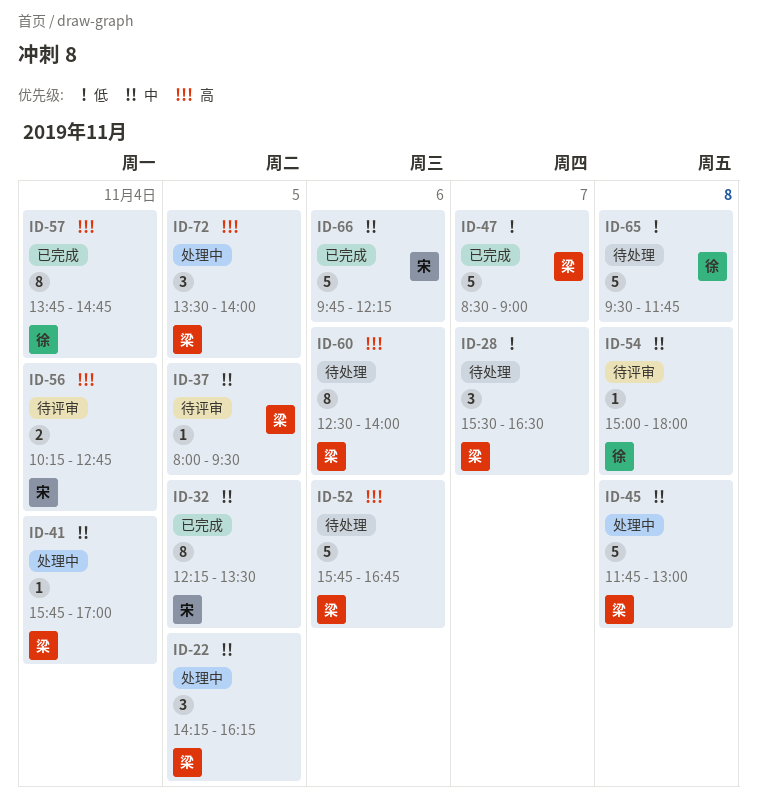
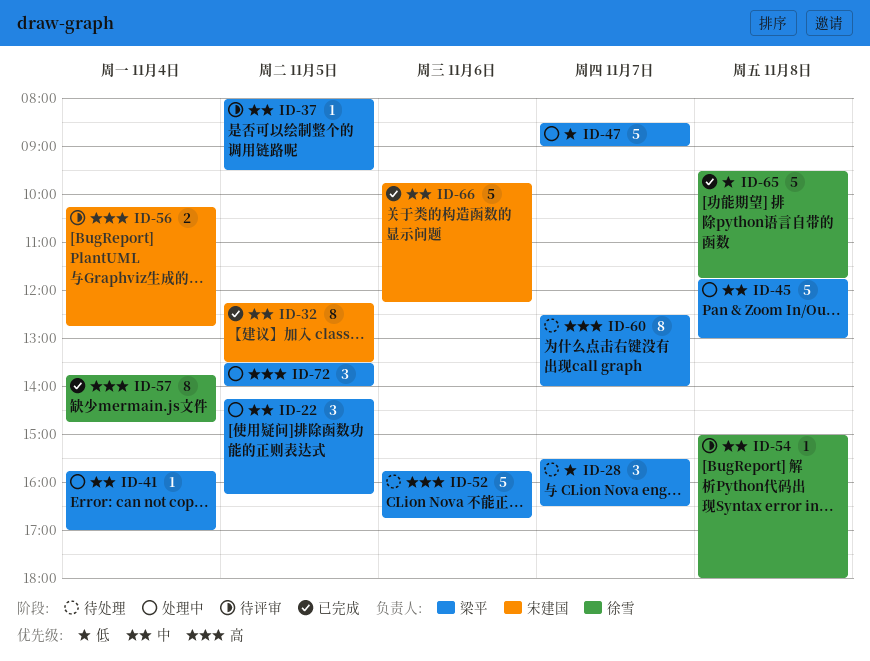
ID-47, status: 已完成 -> 处理中
ID-60, day: Nov 6 -> Nov 7
ID-65, status: 待处理 -> 已完成

